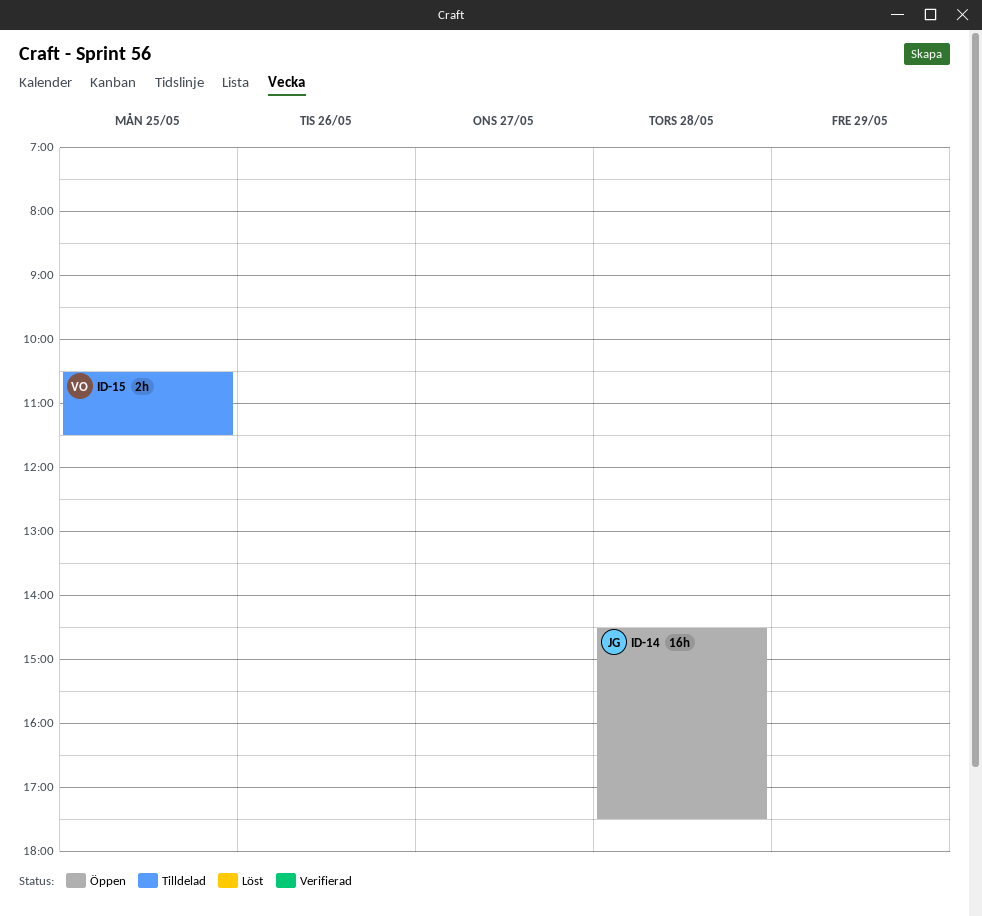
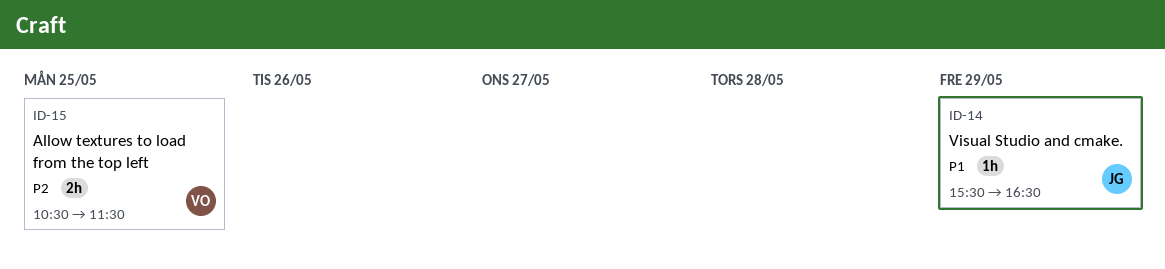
ID-14, estimate: 16h -> 1h
ID-14, day: May 28 -> May 29
ID-14, begins: 14:30 -> 15:30
ID-14, ends: 17:30 -> 16:30

